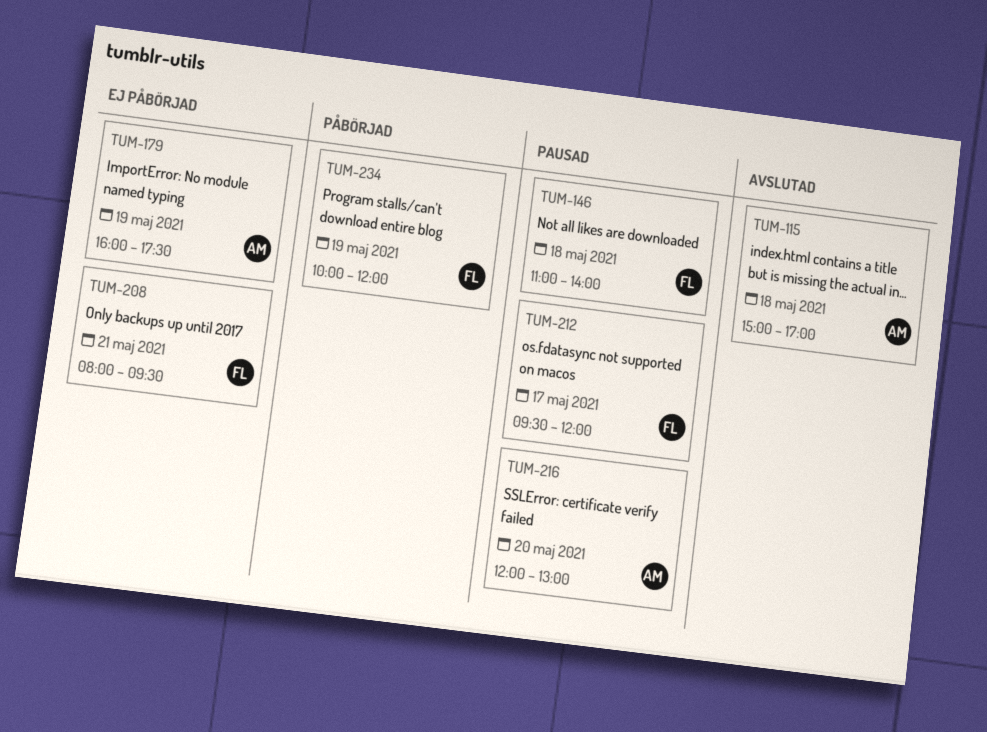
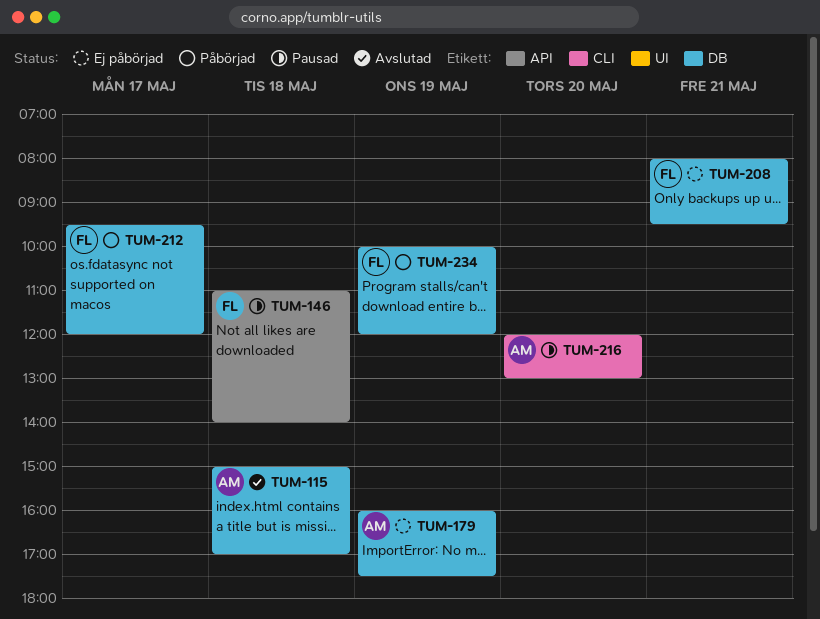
TUM-212, status: Pausad -> Påbörjad

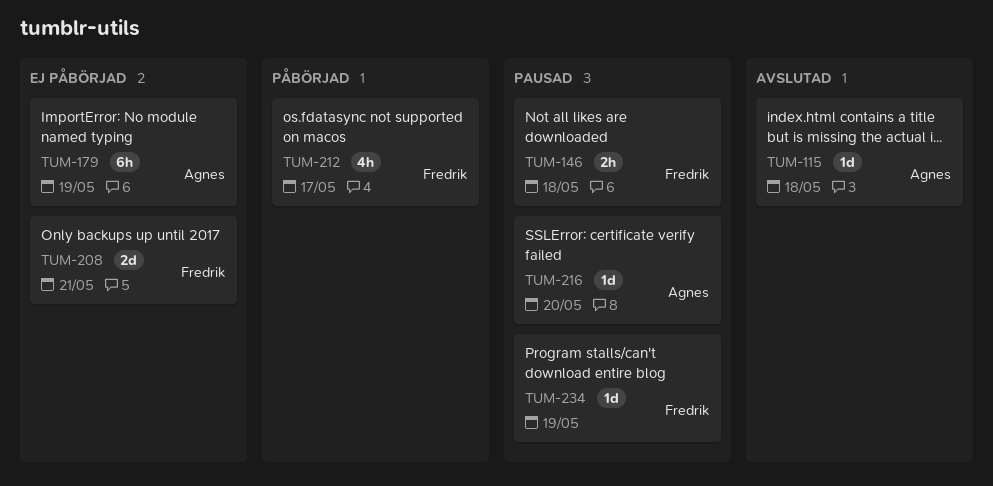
TUM-234, status: Påbörjad -> Pausad

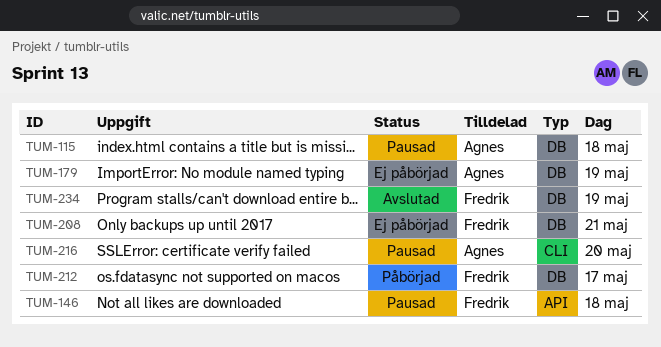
TUM-115, status: Avslutad -> Pausad
TUM-234, status: Pausad -> Avslutad

